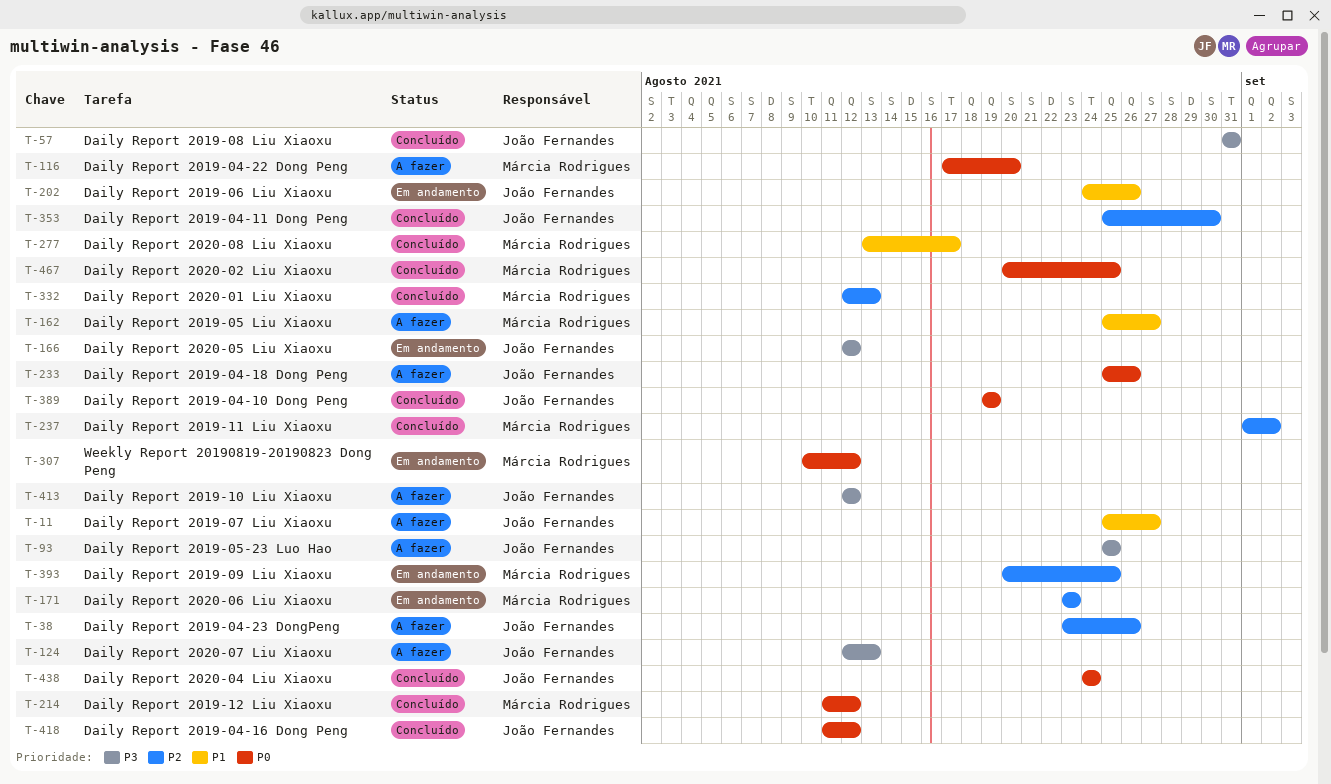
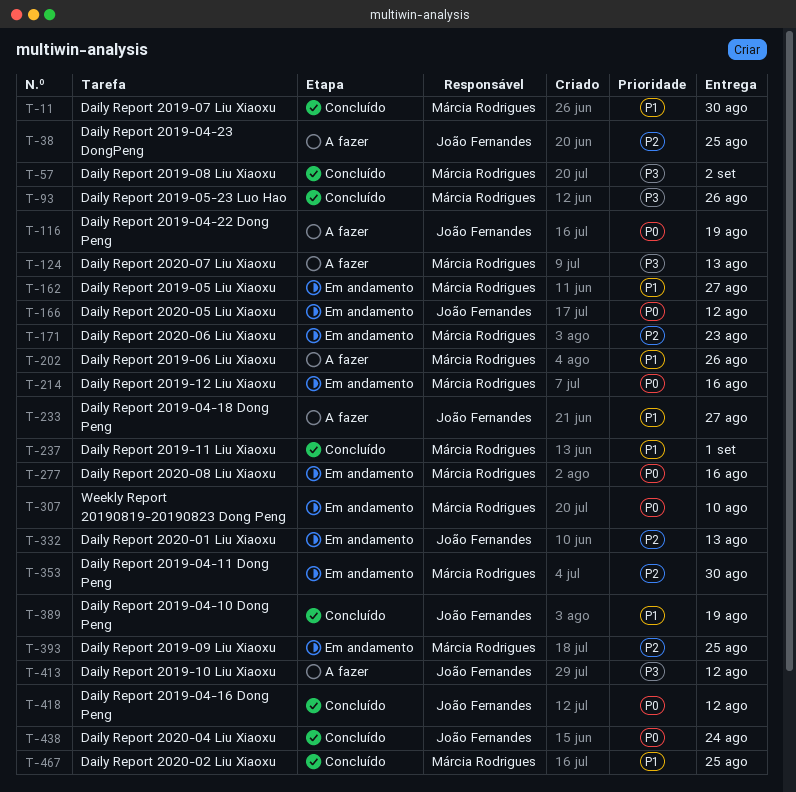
T-11, status: A fazer -> Concluído
T-11, owner: João Fernandes -> Márcia Rodrigues
T-11, due: Aug 27 -> Aug 30
T-38, due: Aug 26 -> Aug 25
T-57, owner: João Fernandes -> Márcia Rodrigues
T-57, due: Aug 31 -> Sep 2
T-93, status: A fazer -> Concluído
T-93, owner: João Fernandes -> Márcia Rodrigues
T-93, due: Aug 25 -> Aug 26
T-116, owner: Márcia Rodrigues -> João Fernandes
T-116, due: Aug 20 -> Aug 19
T-124, owner: João Fernandes -> Márcia Rodrigues
T-162, status: A fazer -> Em andamento
T-166, priority: P3 -> P0
T-202, status: Em andamento -> A fazer
T-202, owner: João Fernandes -> Márcia Rodrigues
T-214, status: Concluído -> Em andamento
T-214, due: Aug 12 -> Aug 16
T-233, priority: P0 -> P1
T-233, due: Aug 26 -> Aug 27
T-237, priority: P2 -> P1
T-237, due: Sep 2 -> Sep 1
T-277, status: Concluído -> Em andamento
T-277, priority: P1 -> P0
T-277, due: Aug 17 -> Aug 16
T-307, due: Aug 12 -> Aug 10
T-332, status: Concluído -> Em andamento
T-332, owner: Márcia Rodrigues -> João Fernandes
T-353, status: Concluído -> Em andamento
T-353, owner: João Fernandes -> Márcia Rodrigues
T-389, priority: P0 -> P1
T-467, priority: P0 -> P1

